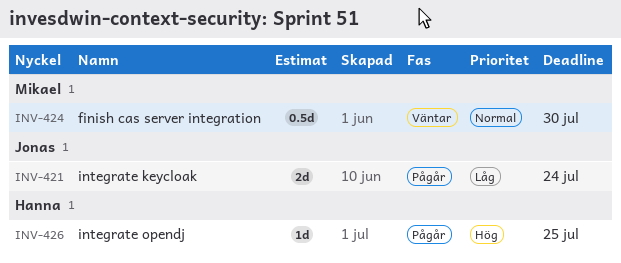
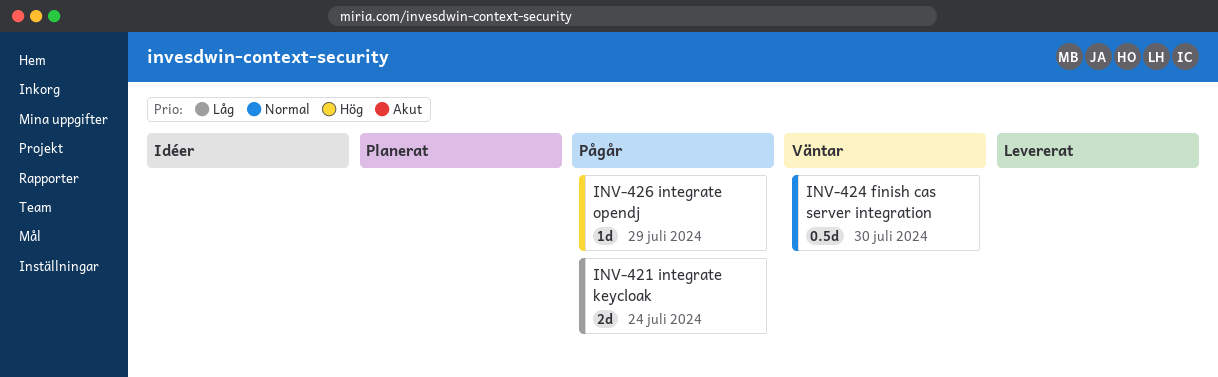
INV-426, due: Jul 25 -> Jul 29

